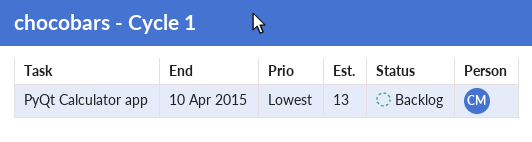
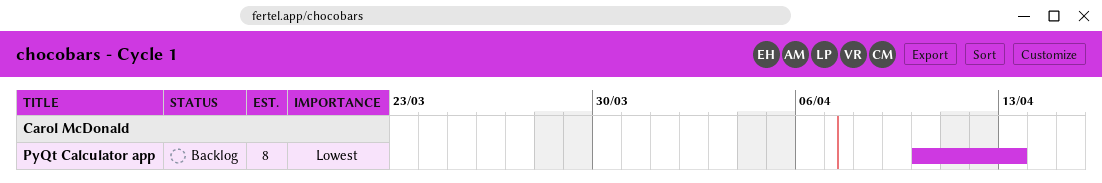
PyQt Calculator app, estimate: 13 -> 8
PyQt Calculator app, due: Apr 10 -> Apr 13

